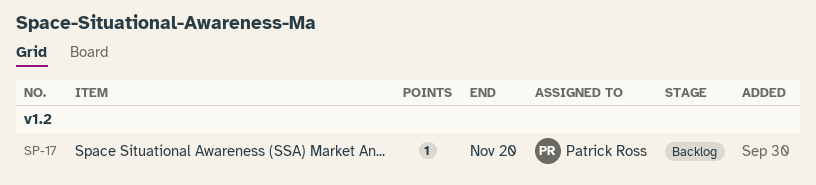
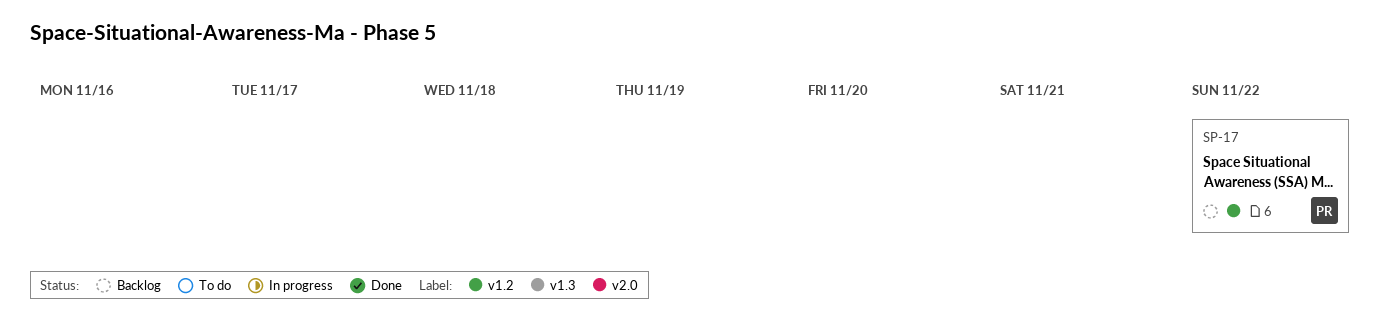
SP-17, due: Nov 20 -> Nov 22

